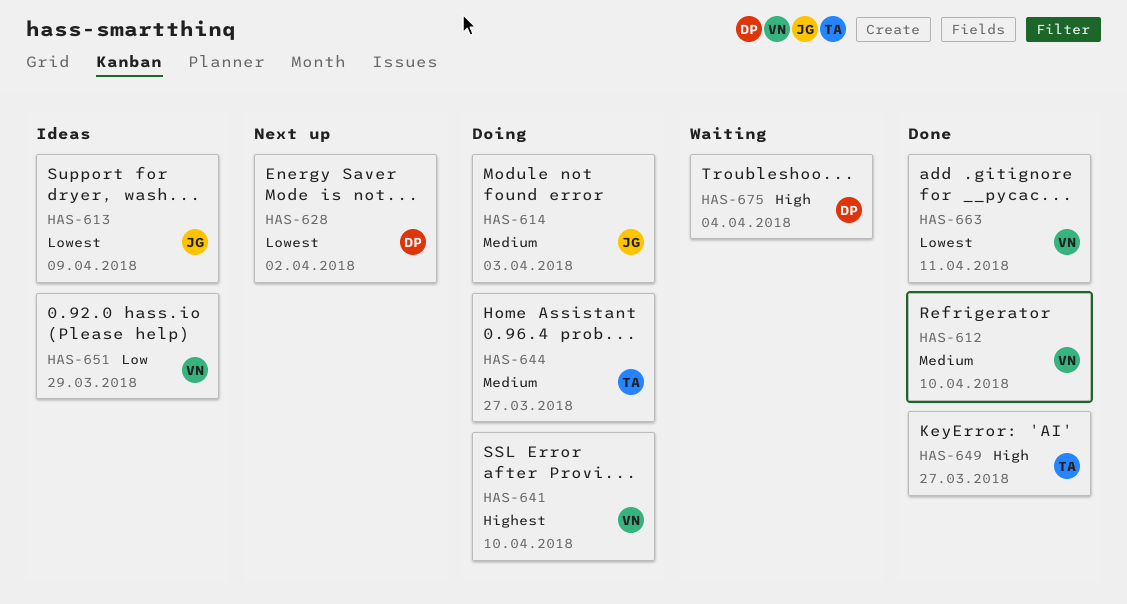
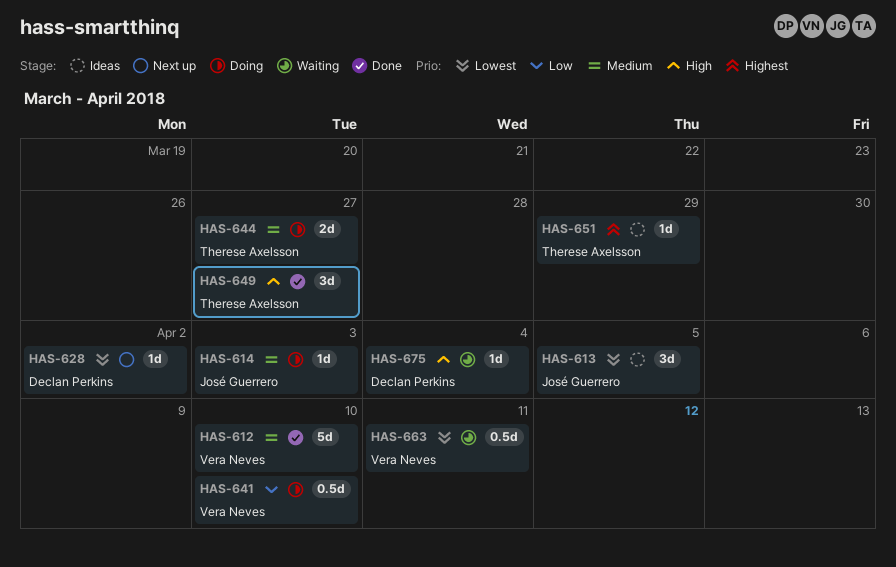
HAS-613, due: Apr 9 -> Apr 5
HAS-641, priority: Highest -> Low
HAS-651, owner: Vera Neves -> Therese Axelsson
HAS-651, priority: Low -> Highest
HAS-663, status: Done -> Waiting

